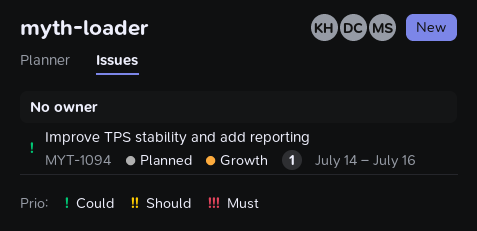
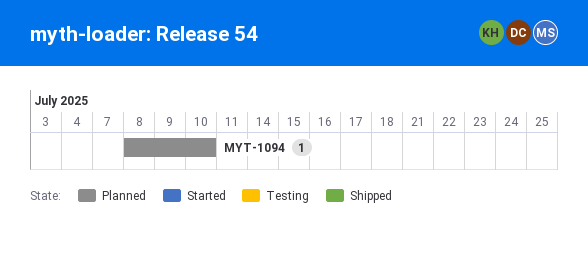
MYT-1094, start: Jul 14 -> Jul 8
MYT-1094, due: Jul 16 -> Jul 10

